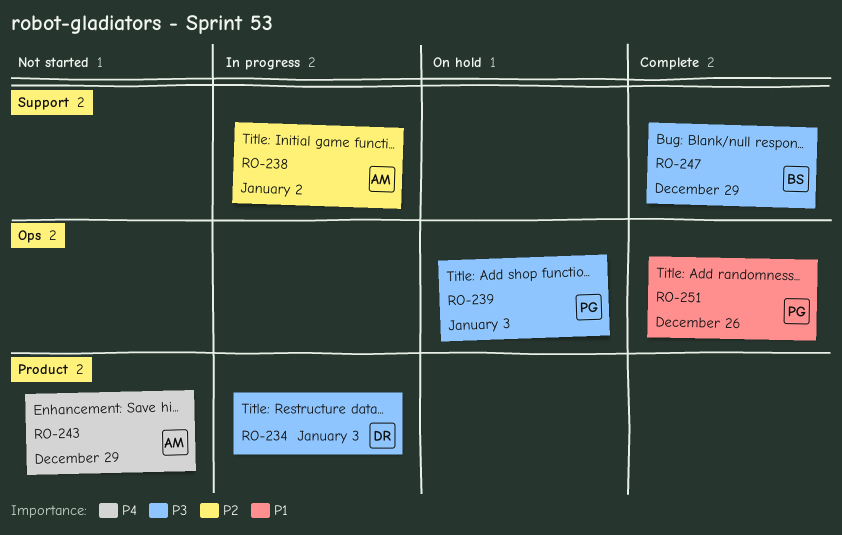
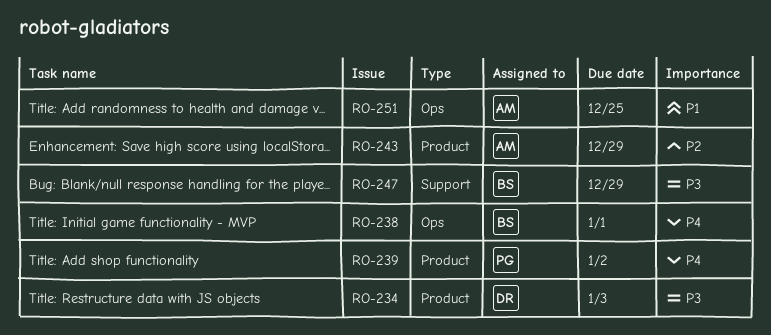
RO-238, owner: AM -> BS
RO-238, priority: P2 -> P4
RO-238, label: Support -> Ops
RO-238, due: Jan 2 -> Jan 1
RO-239, priority: P3 -> P4
RO-239, label: Ops -> Product
RO-239, due: Jan 3 -> Jan 2
RO-243, priority: P4 -> P2
RO-251, owner: PG -> AM
RO-251, due: Dec 26 -> Dec 25

